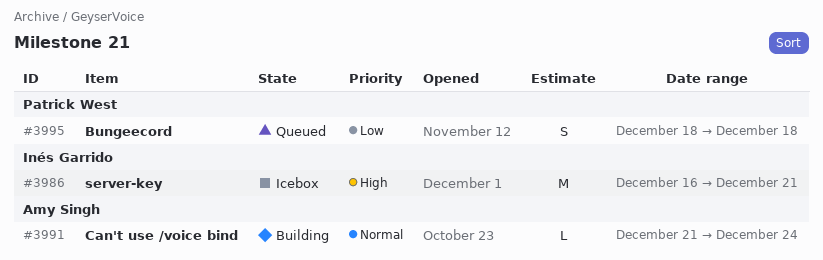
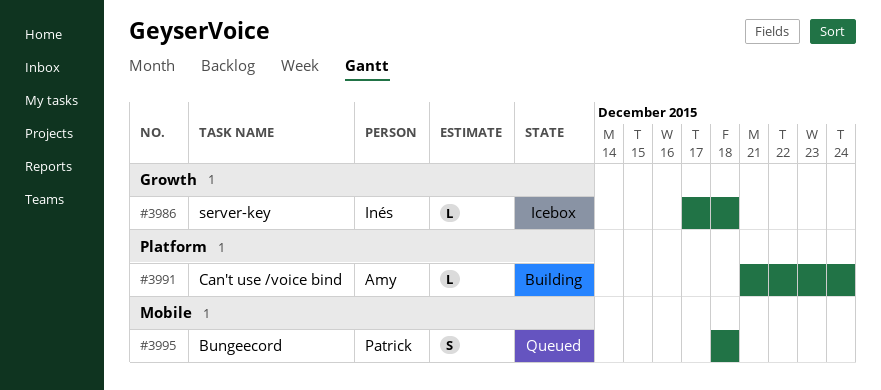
#3986, estimate: M -> L
#3986, start: Dec 16 -> Dec 17
#3986, due: Dec 21 -> Dec 18

